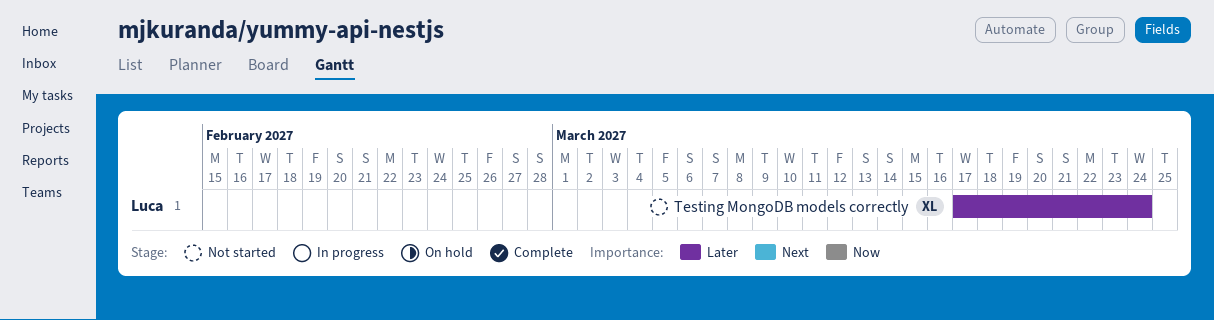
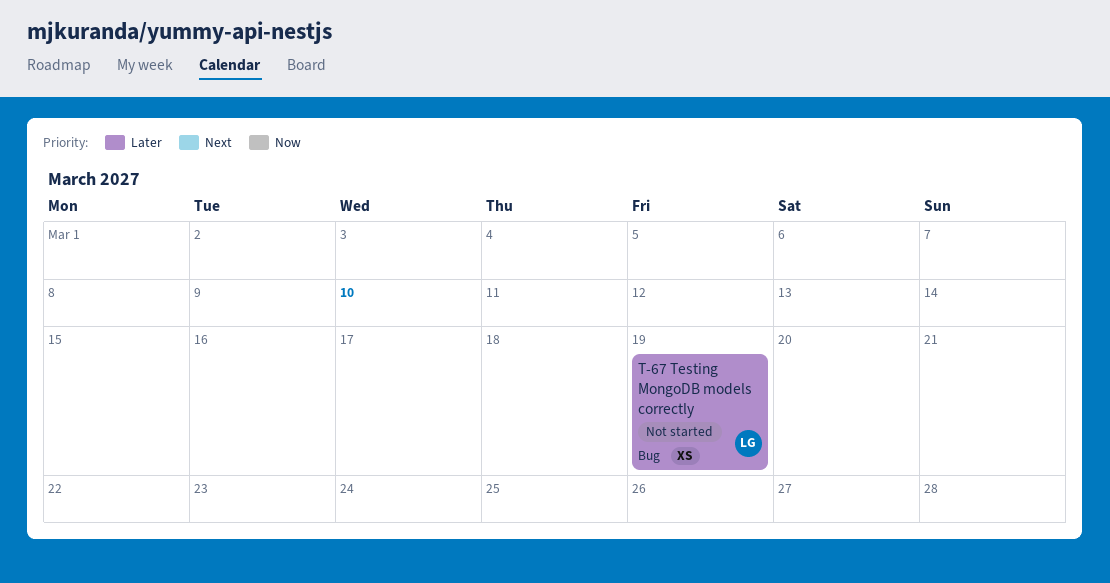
Testing MongoDB models correctly, estimate: XL -> XS
Testing MongoDB models correctly, due: Mar 24 -> Mar 19

